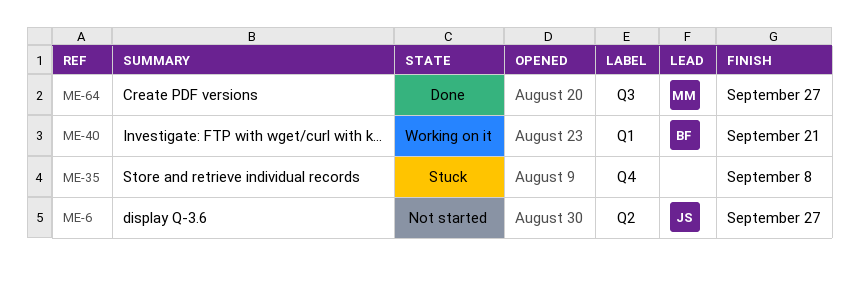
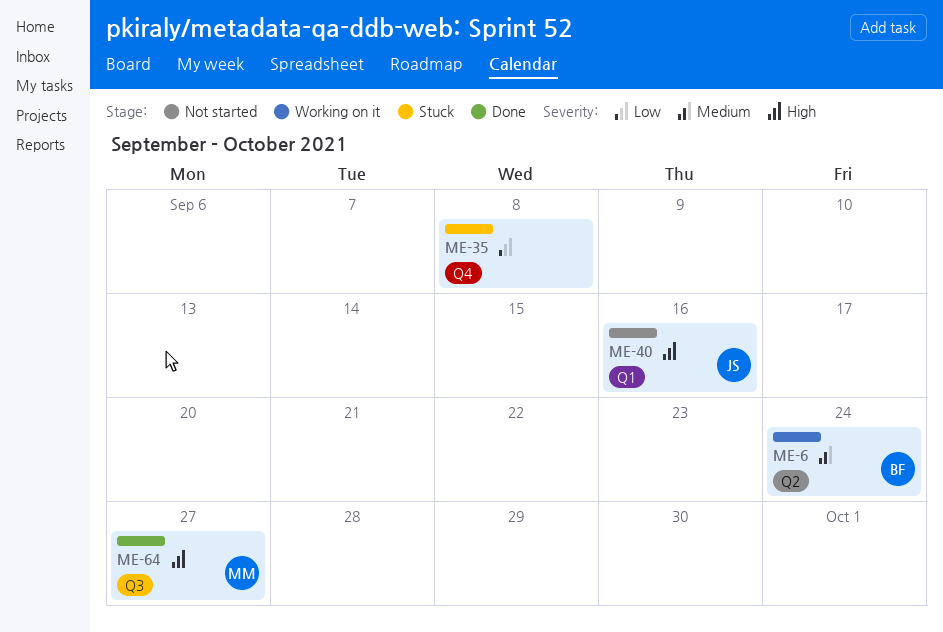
ME-6, status: Not started -> Working on it
ME-6, owner: JS -> BF
ME-6, due: Sep 27 -> Sep 24
ME-40, status: Working on it -> Not started
ME-40, owner: BF -> JS
ME-40, due: Sep 21 -> Sep 16

